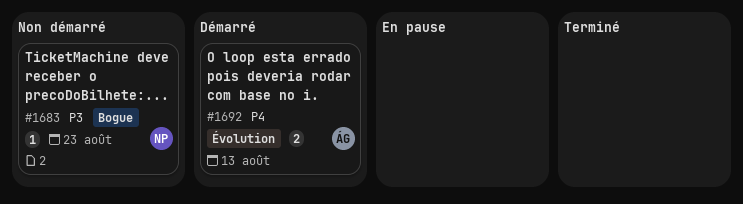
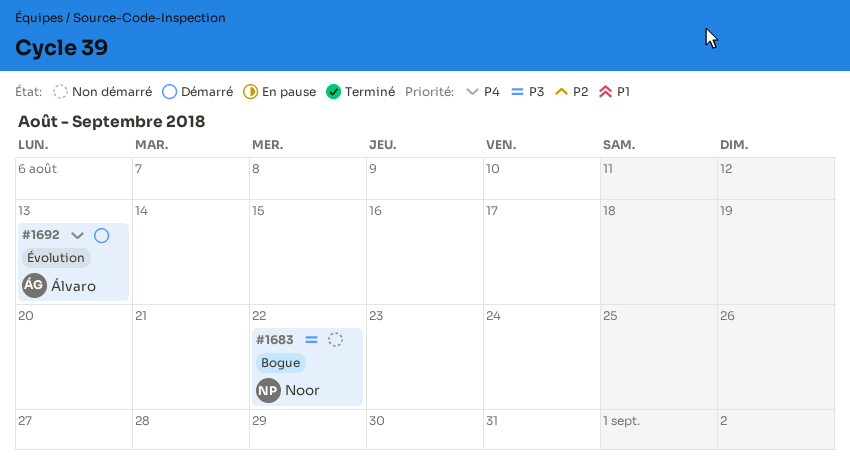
#1683, due: Aug 23 -> Aug 22

